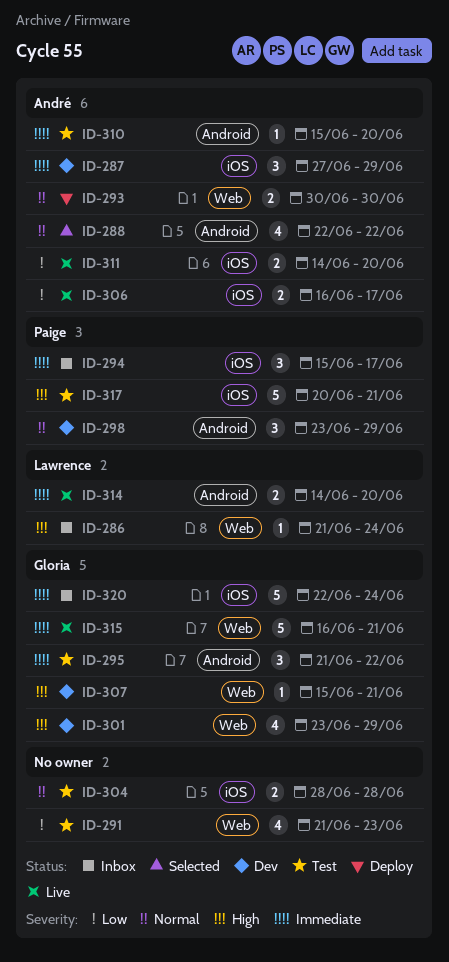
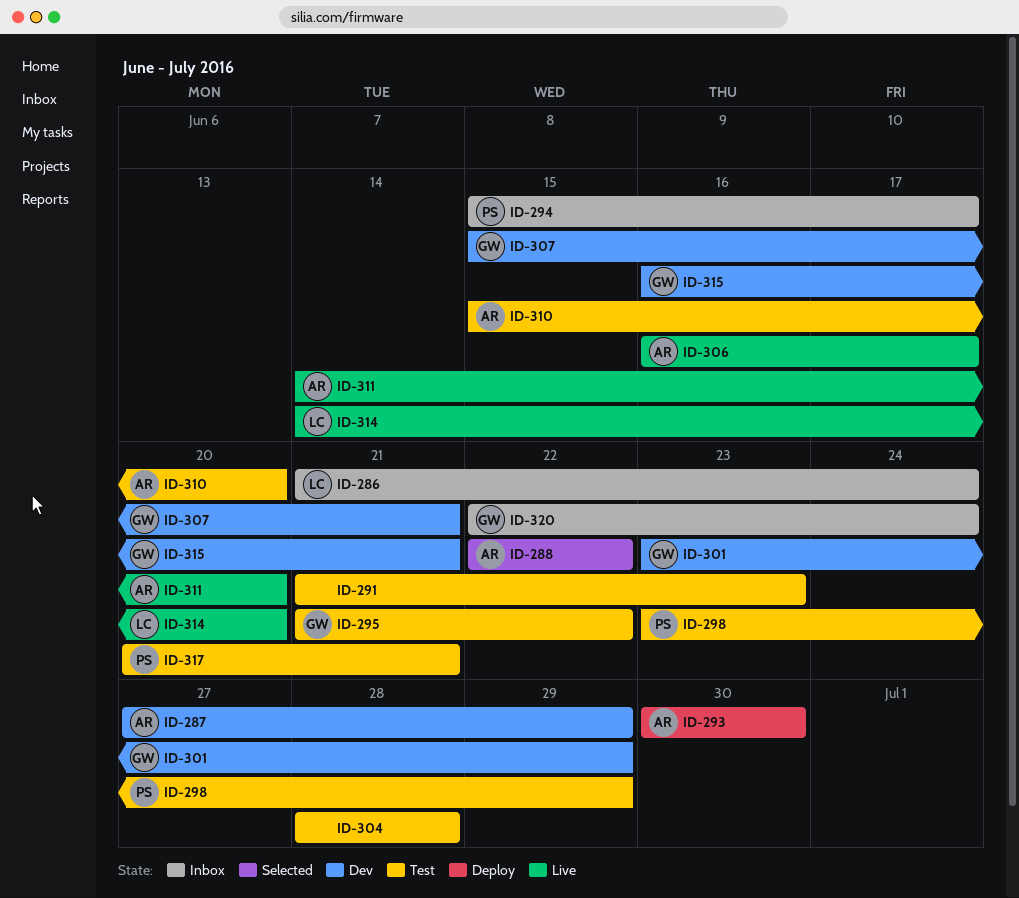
ID-298, status: Dev -> Test
ID-315, status: Live -> Dev

